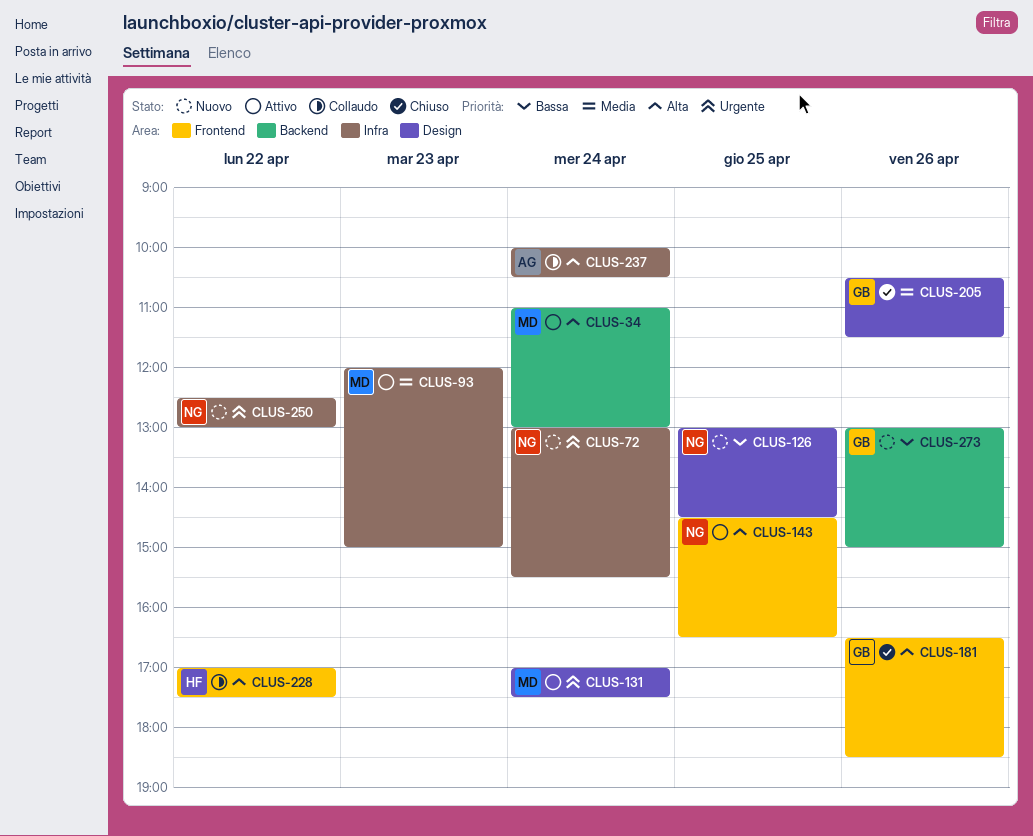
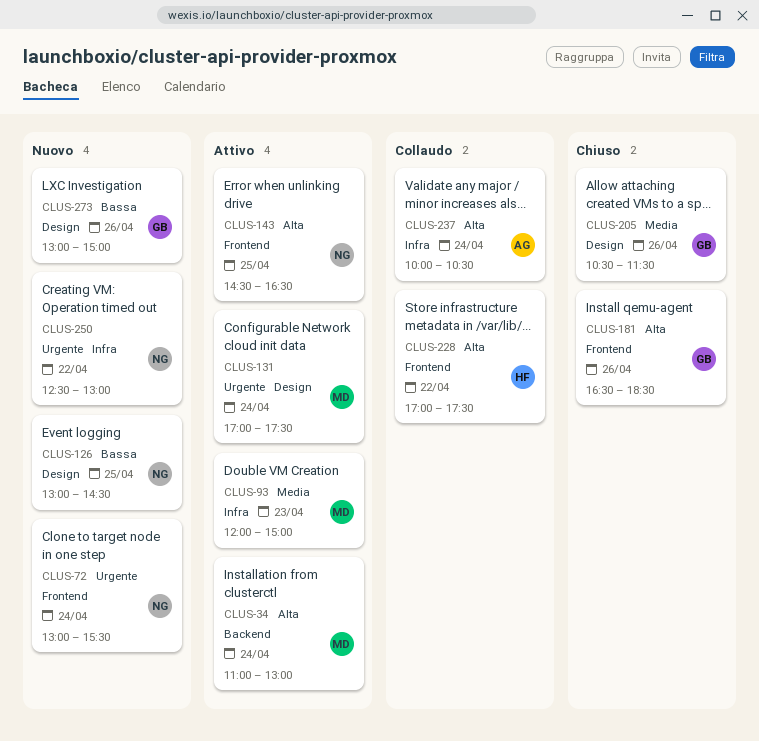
CLUS-72, label: Infra -> Frontend
CLUS-273, label: Backend -> Design

